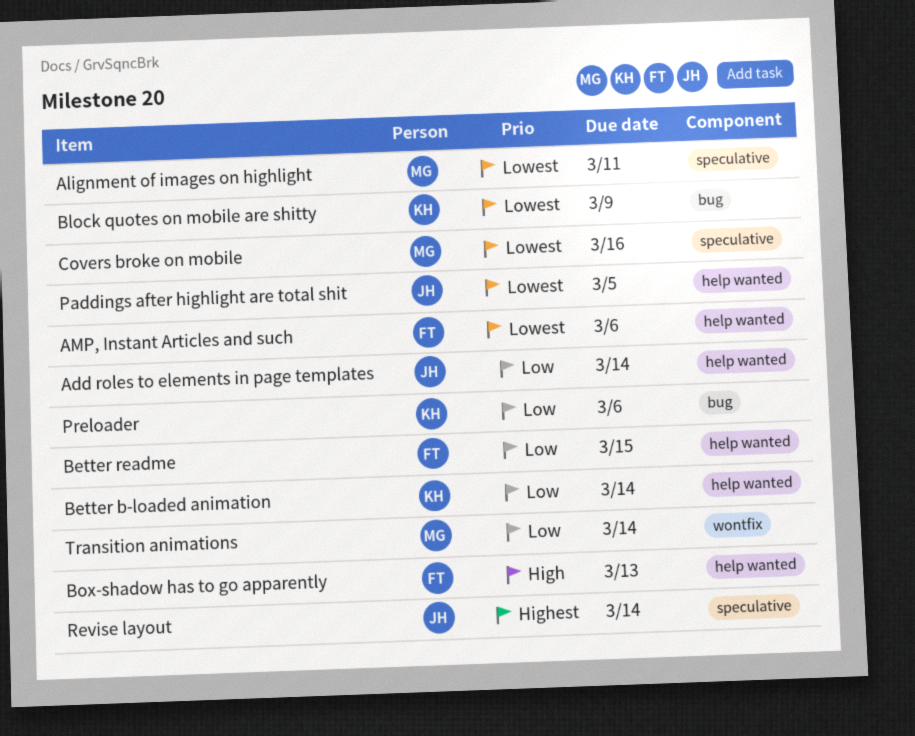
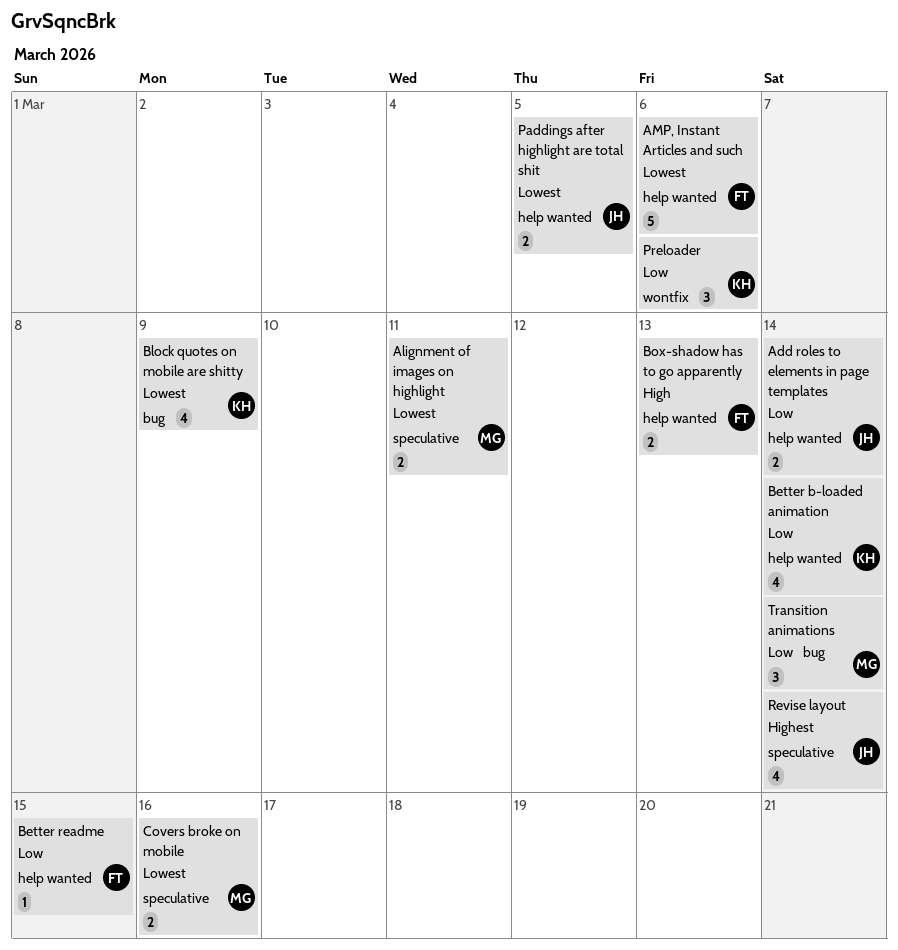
Preloader, label: bug -> wontfix
Transition animations, label: wontfix -> bug

